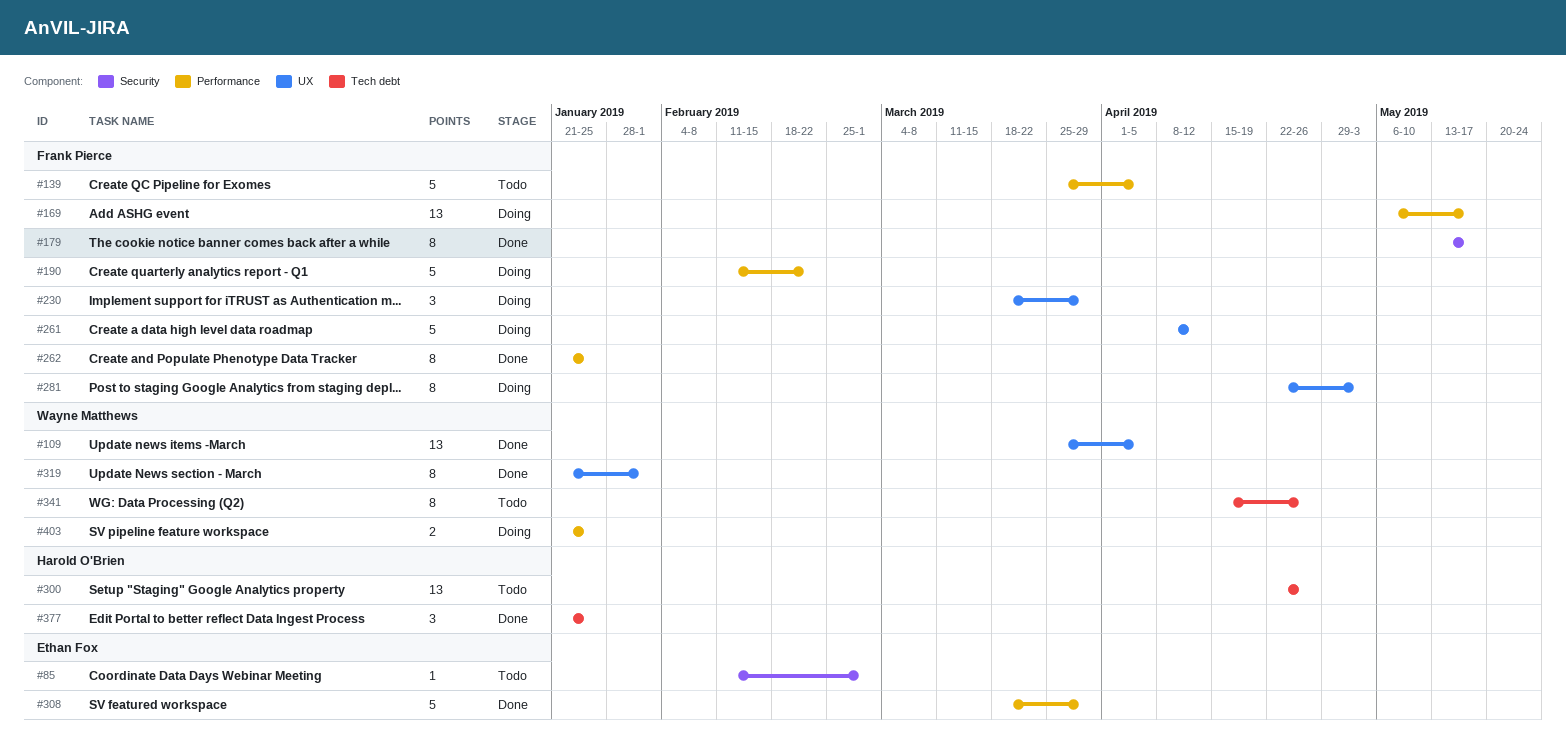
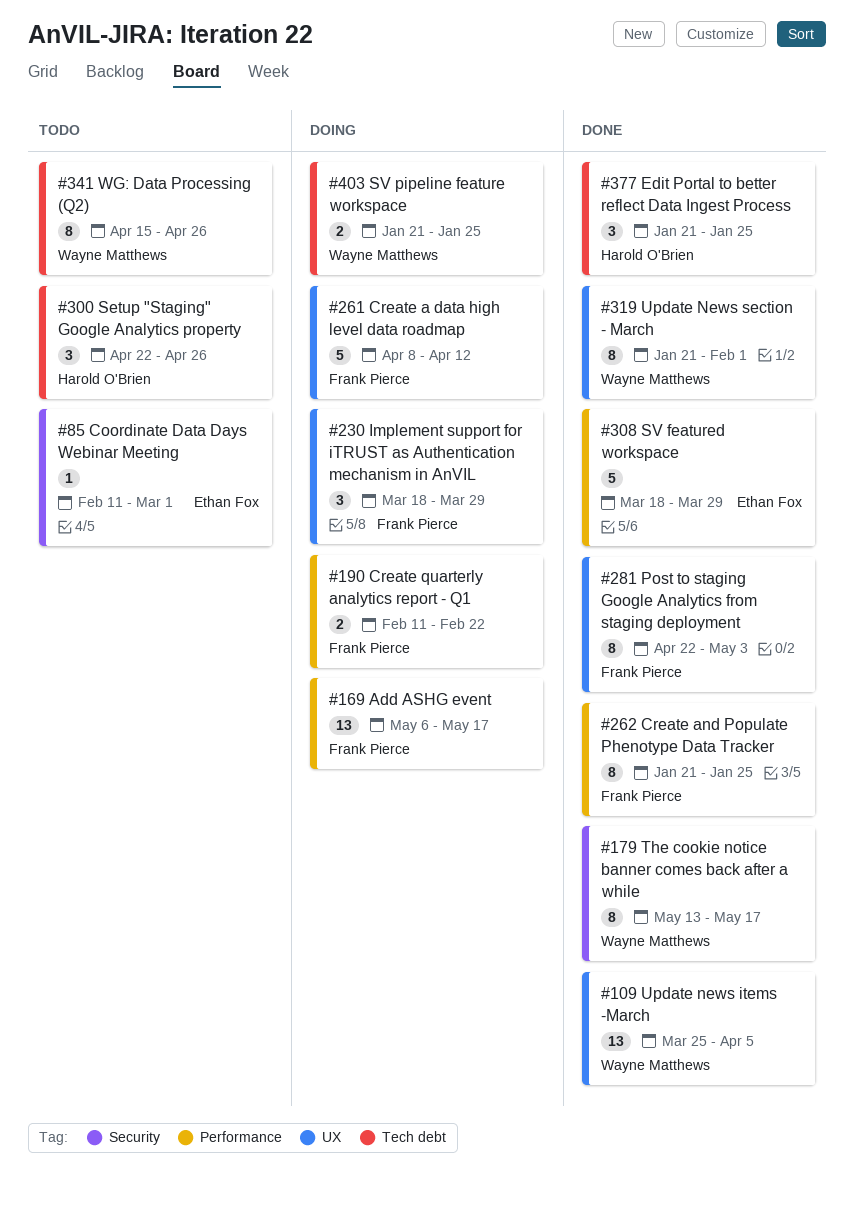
#139: present -> none
#179, owner: Frank Pierce -> Wayne Matthews
#190, estimate: 5 -> 2
#281, status: Doing -> Done
#300, estimate: 13 -> 3
#403, label: Performance -> Tech debt

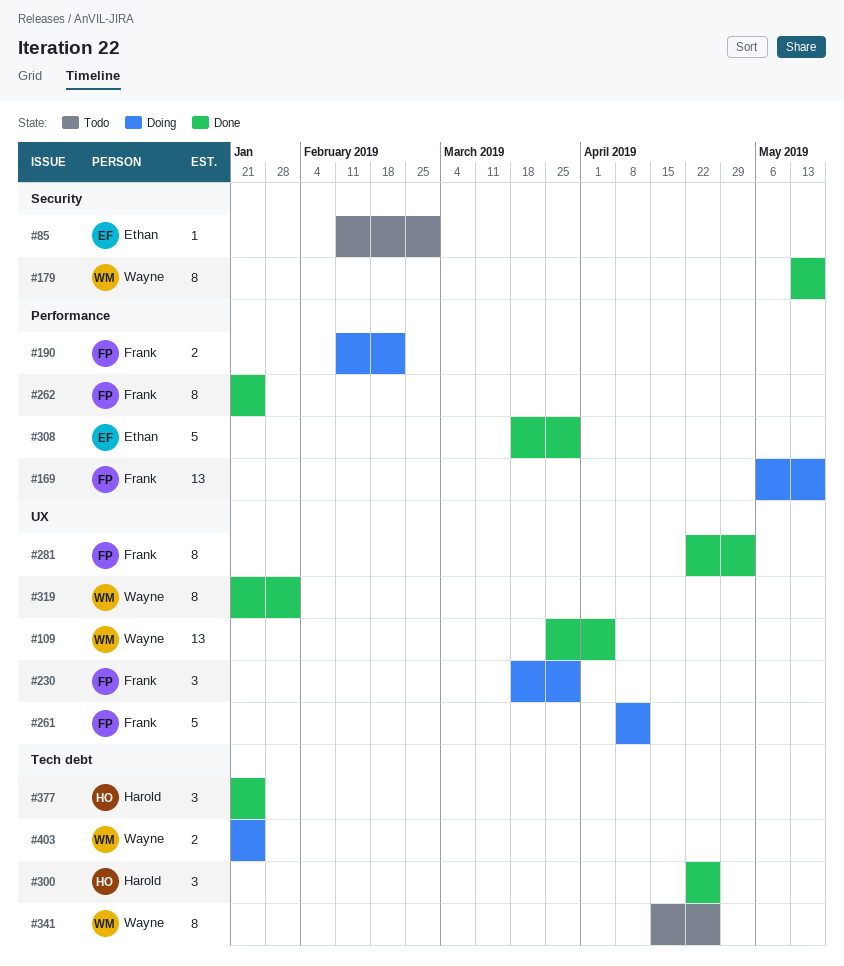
#300, status: Todo -> Done

